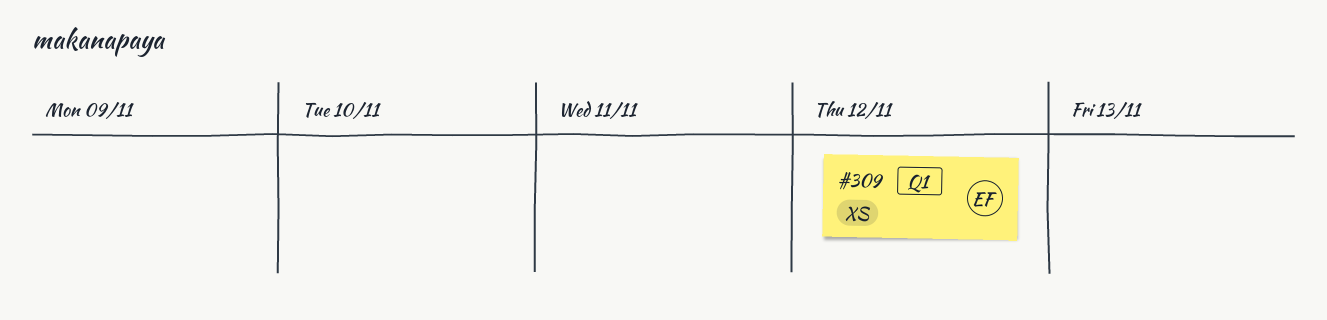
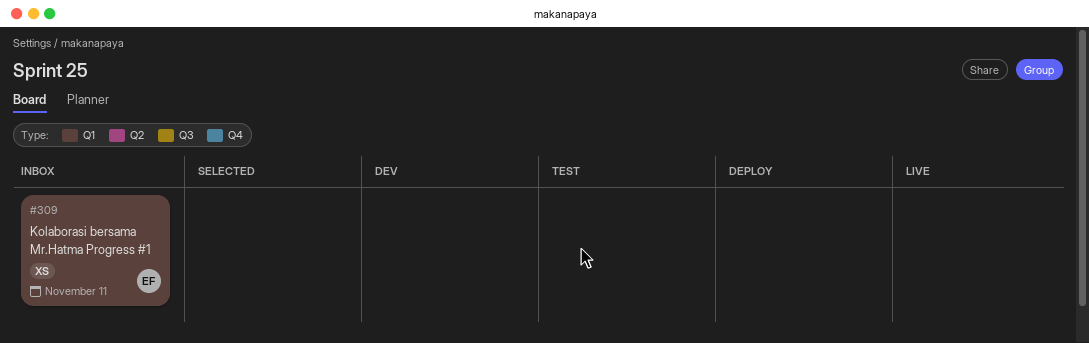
#309, due: Nov 12 -> Nov 11

